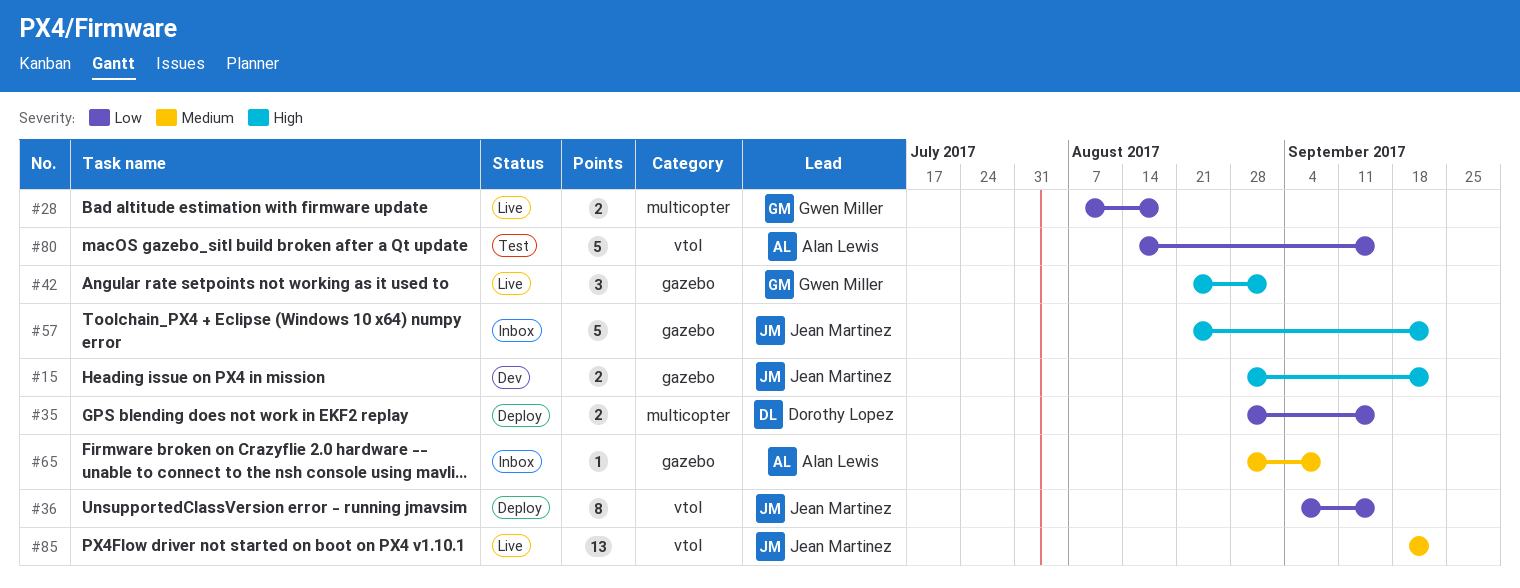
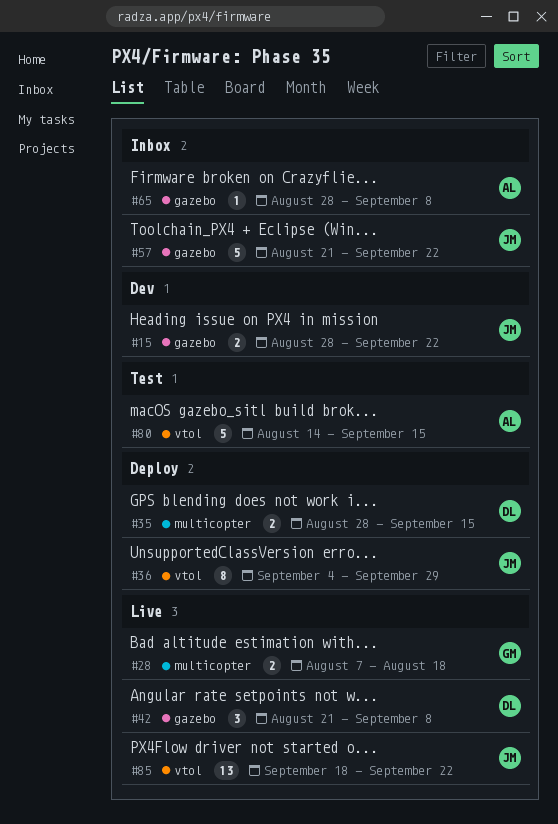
#36, due: Sep 15 -> Sep 29
#42, owner: Gwen Miller -> Dorothy Lopez
#42, due: Sep 1 -> Sep 8

